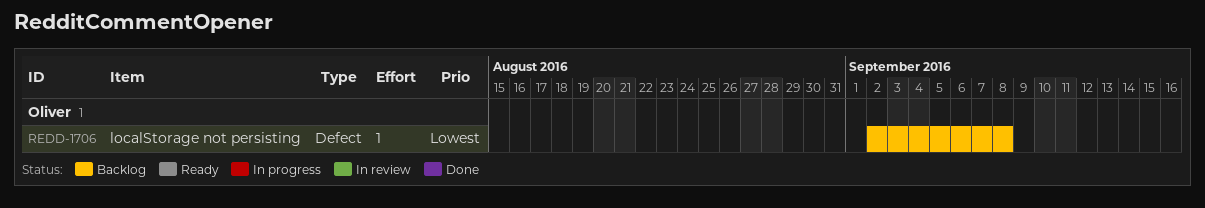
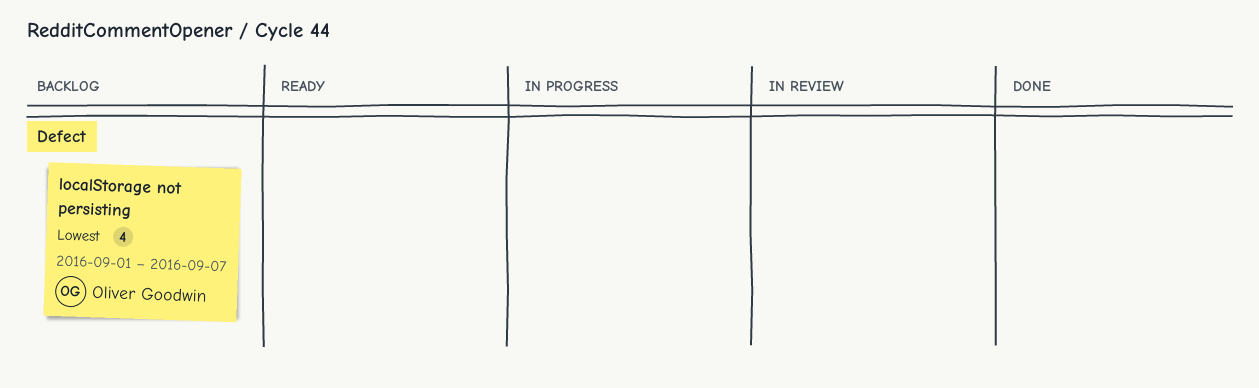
localStorage not persisting, estimate: 1 -> 4
localStorage not persisting, start: Sep 2 -> Sep 1
localStorage not persisting, due: Sep 8 -> Sep 7

